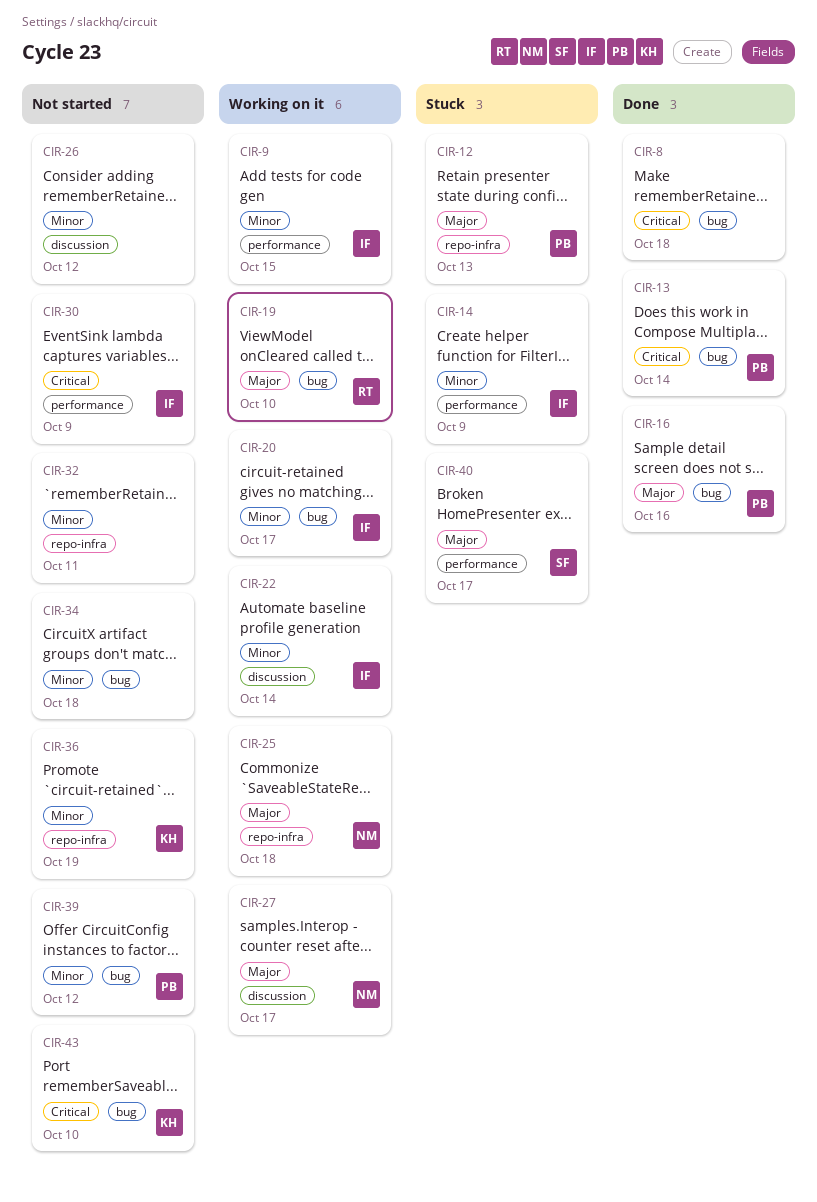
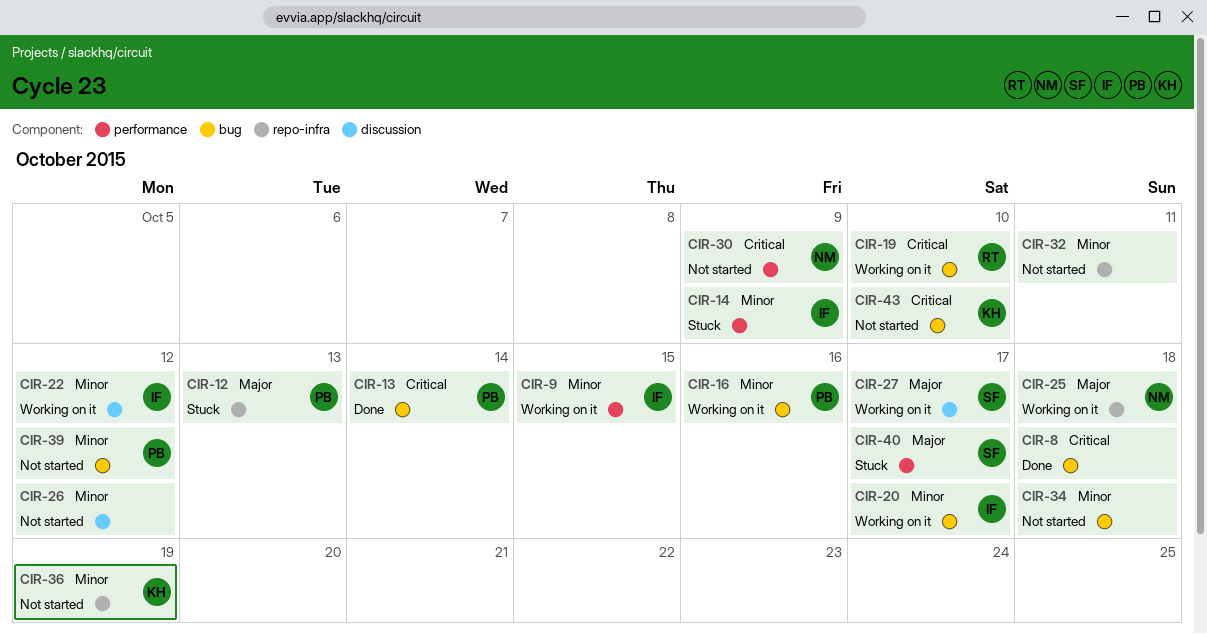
CIR-16, status: Done -> Working on it
CIR-16, priority: Major -> Minor
CIR-19, priority: Major -> Critical
CIR-22, due: Oct 14 -> Oct 12
CIR-27, owner: NM -> SF
CIR-30, owner: IF -> NM

